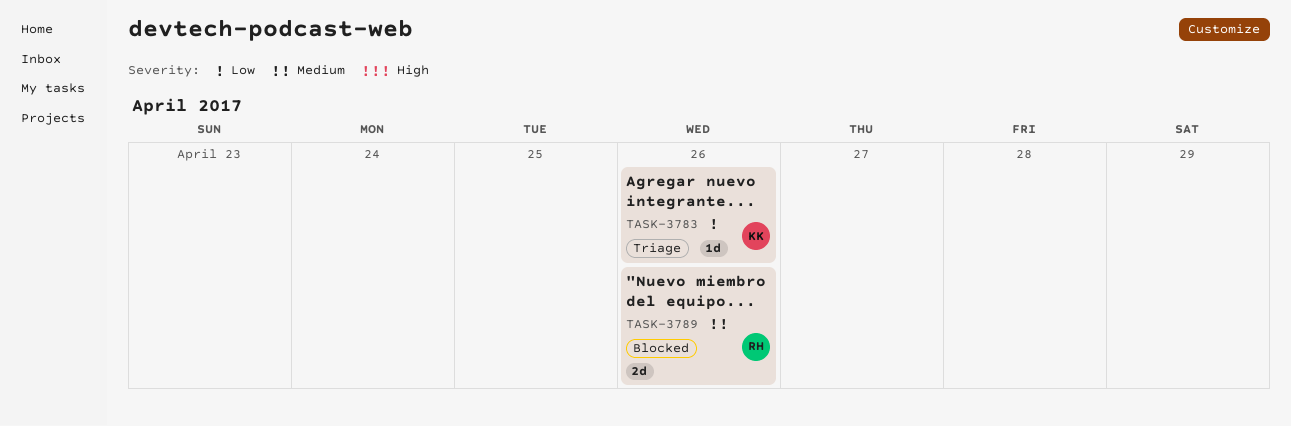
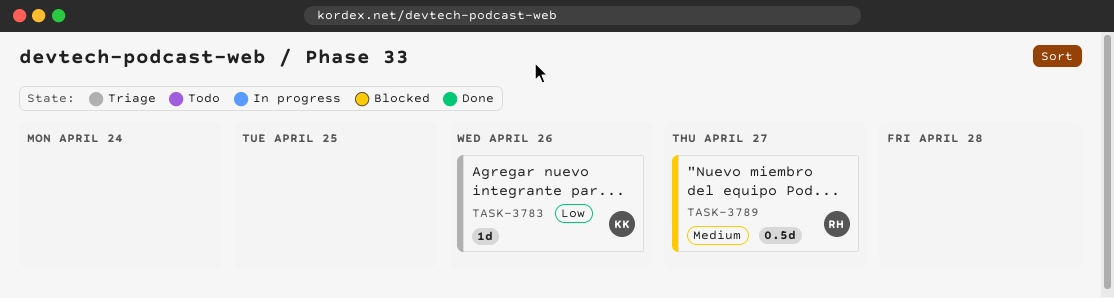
TASK-3789, estimate: 2d -> 0.5d
TASK-3789, due: Apr 26 -> Apr 27

